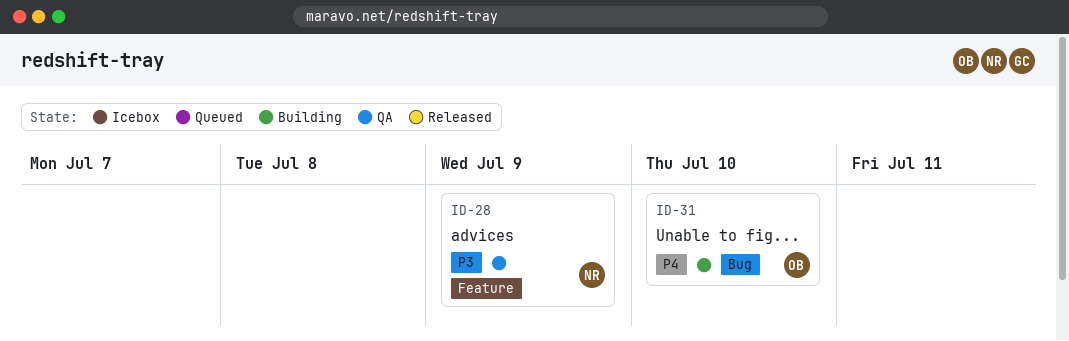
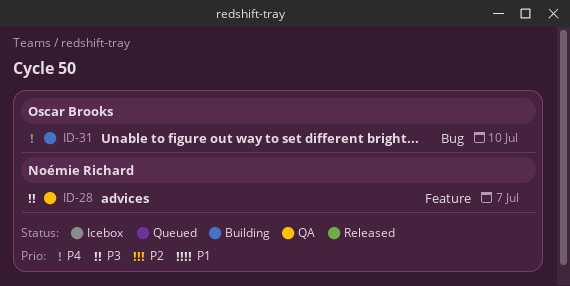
ID-28, due: Jul 9 -> Jul 7

